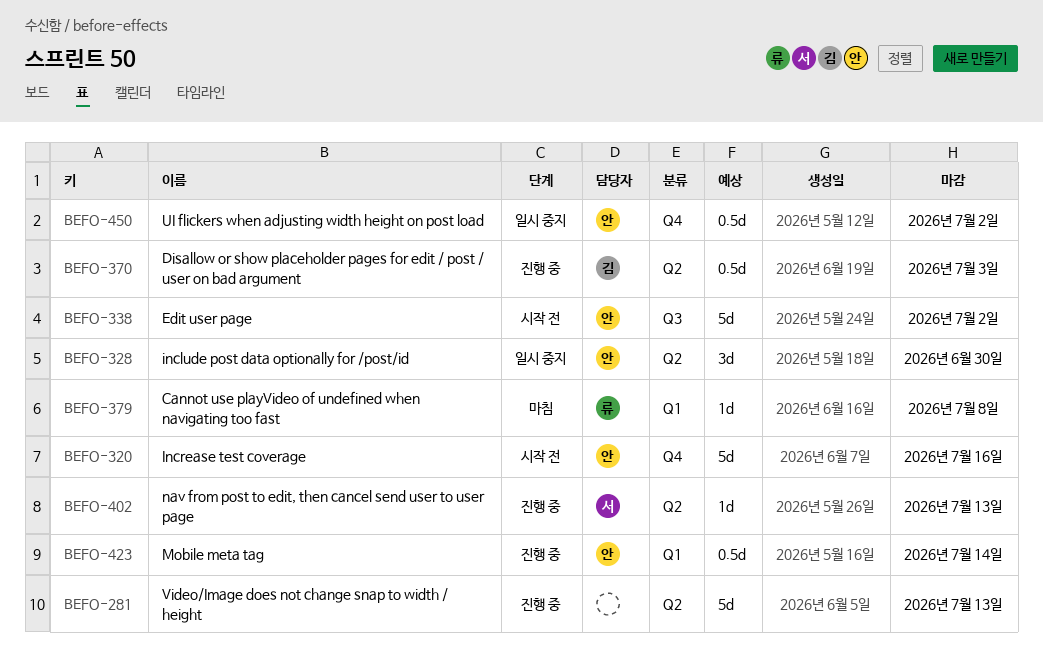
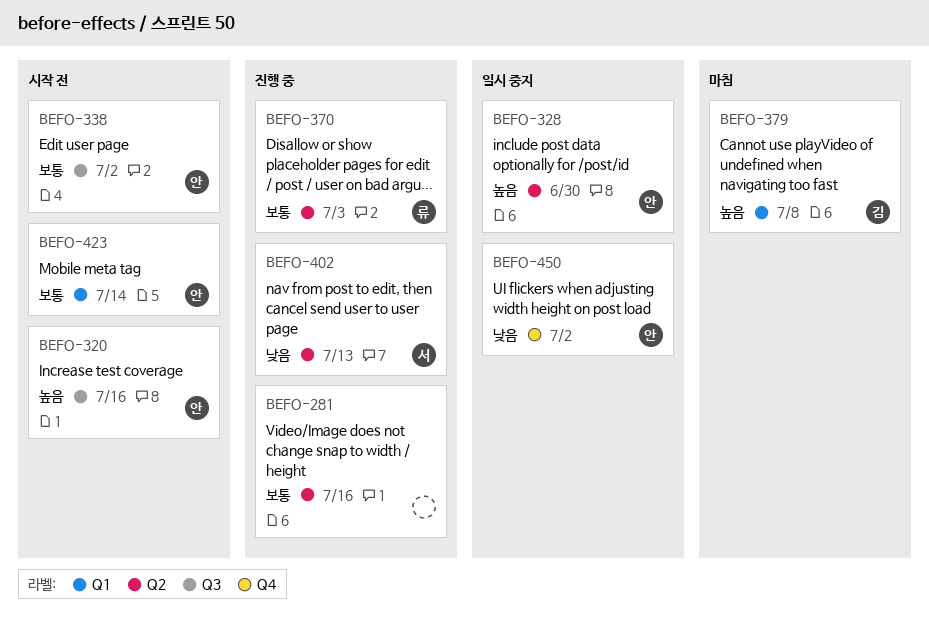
BEFO-281, due: Jul 13 -> Jul 16
BEFO-320, label: Q4 -> Q3
BEFO-370, owner: 김 -> 류
BEFO-379, owner: 류 -> 김
BEFO-423, status: 진행 중 -> 시작 전

